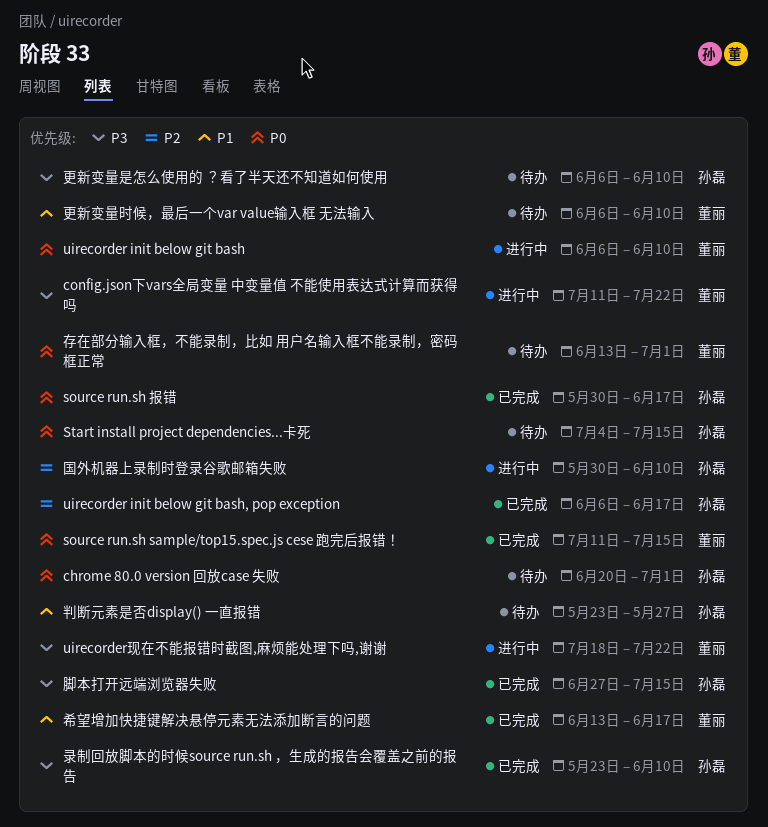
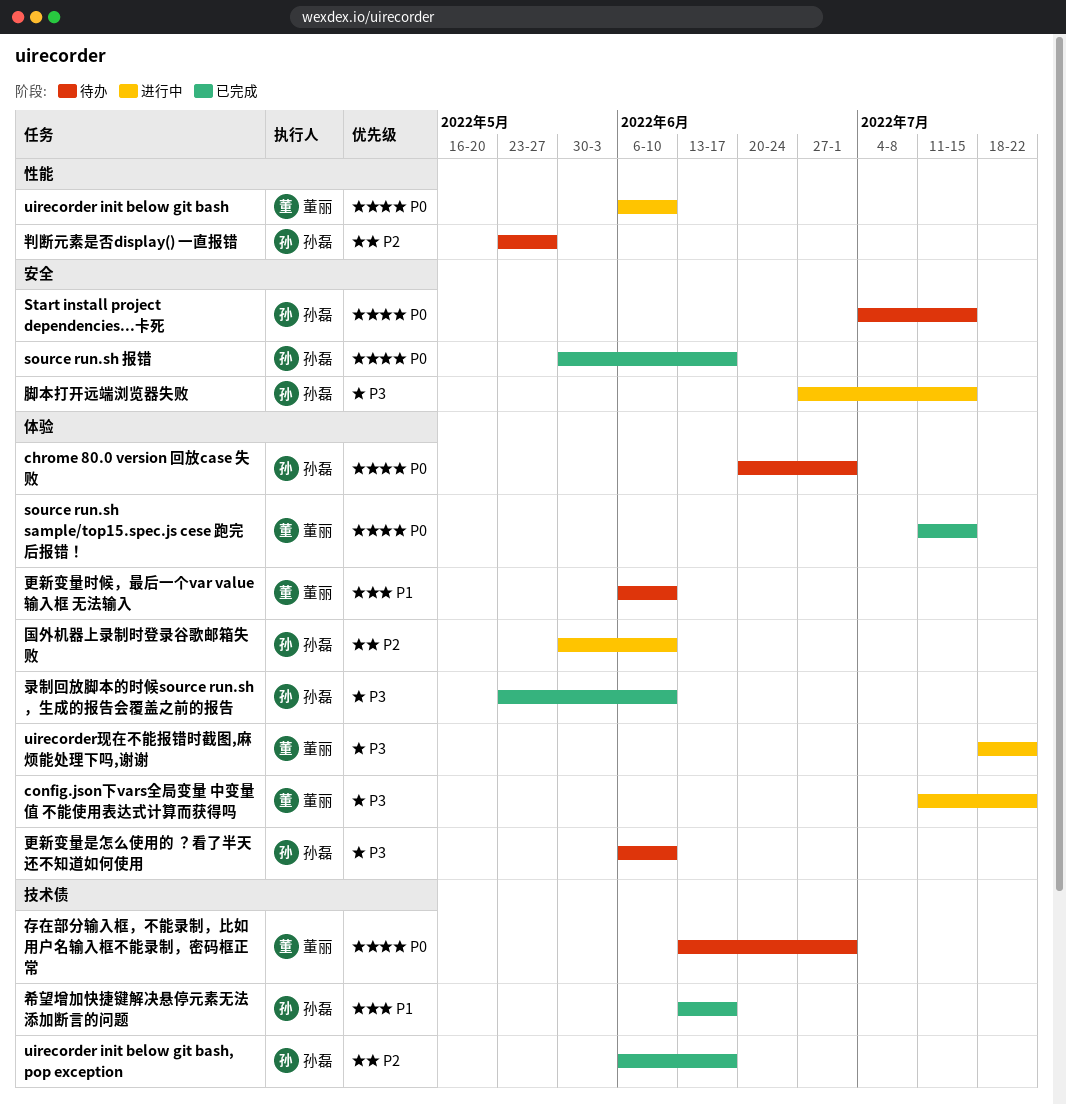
判断元素是否display() 一直报错, priority: P1 -> P2
希望增加快捷键解决悬停元素无法添加断言的问题, owner: 董丽 -> 孙磊
脚本打开远端浏览器失败, status: 已完成 -> 进行中

